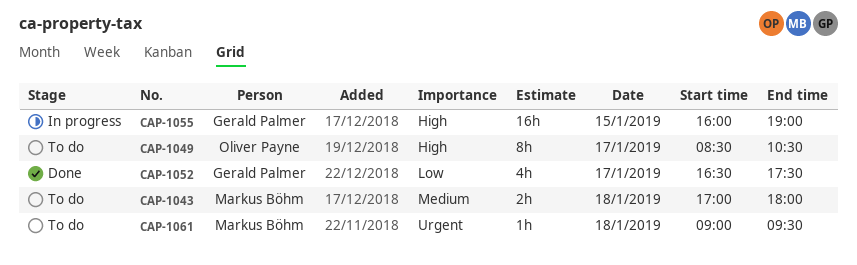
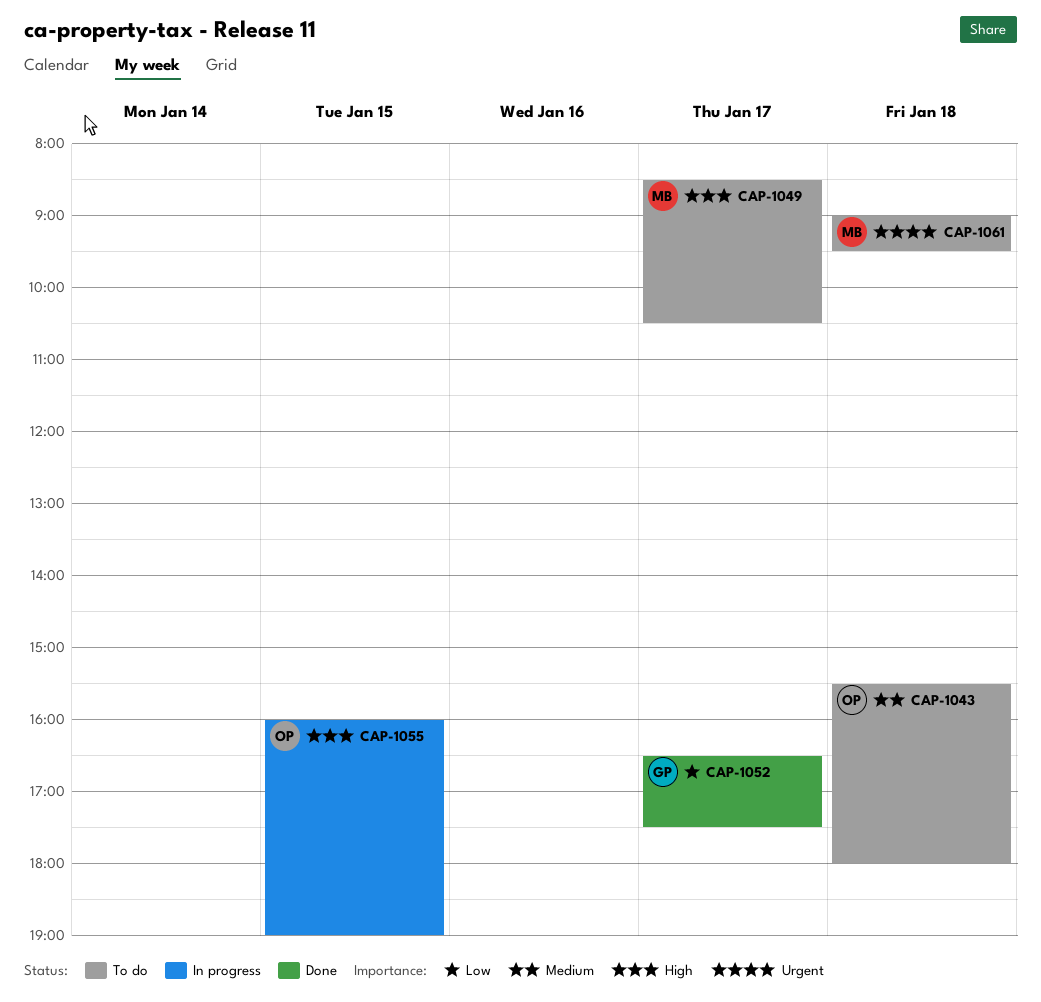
CAP-1043, owner: Markus Böhm -> Oliver Payne
CAP-1043, begins: 17:00 -> 15:30
CAP-1049, owner: Oliver Payne -> Markus Böhm
CAP-1055, owner: Gerald Palmer -> Oliver Payne

